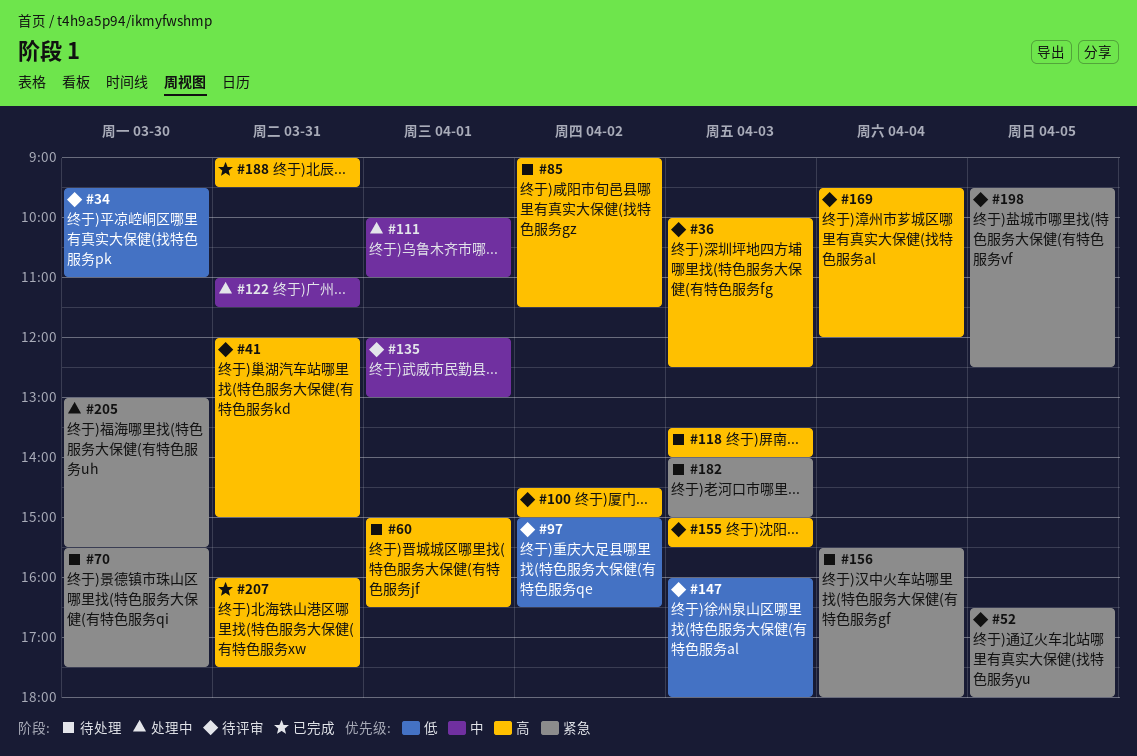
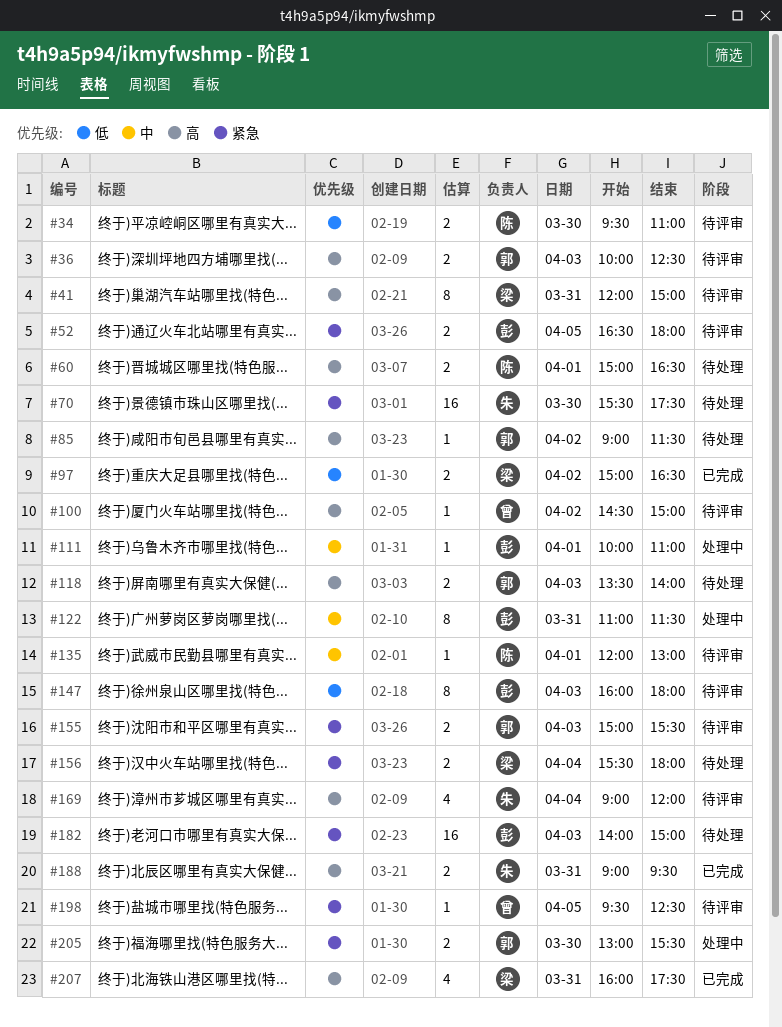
#97, status: 待评审 -> 已完成
#155, priority: 高 -> 紧急
#169, begins: 09:30 -> 09:00

